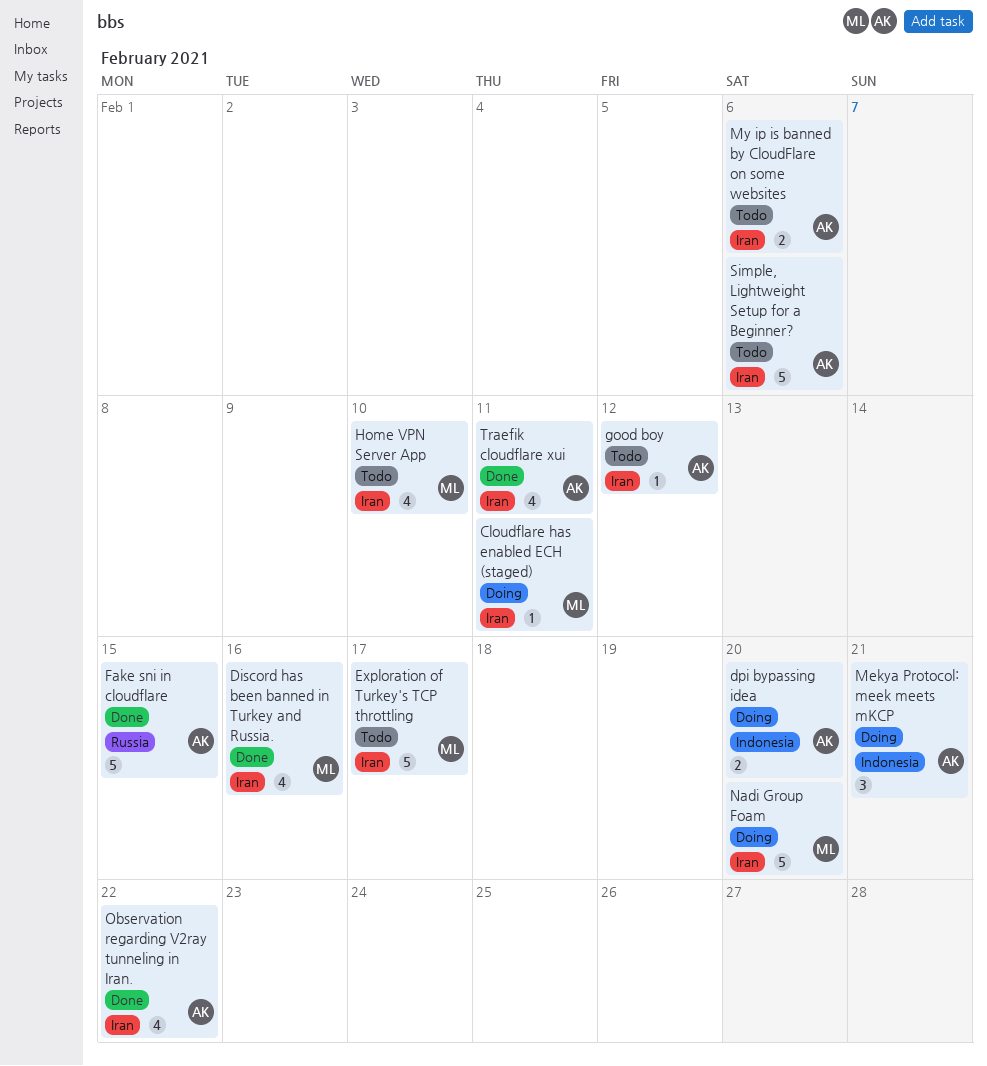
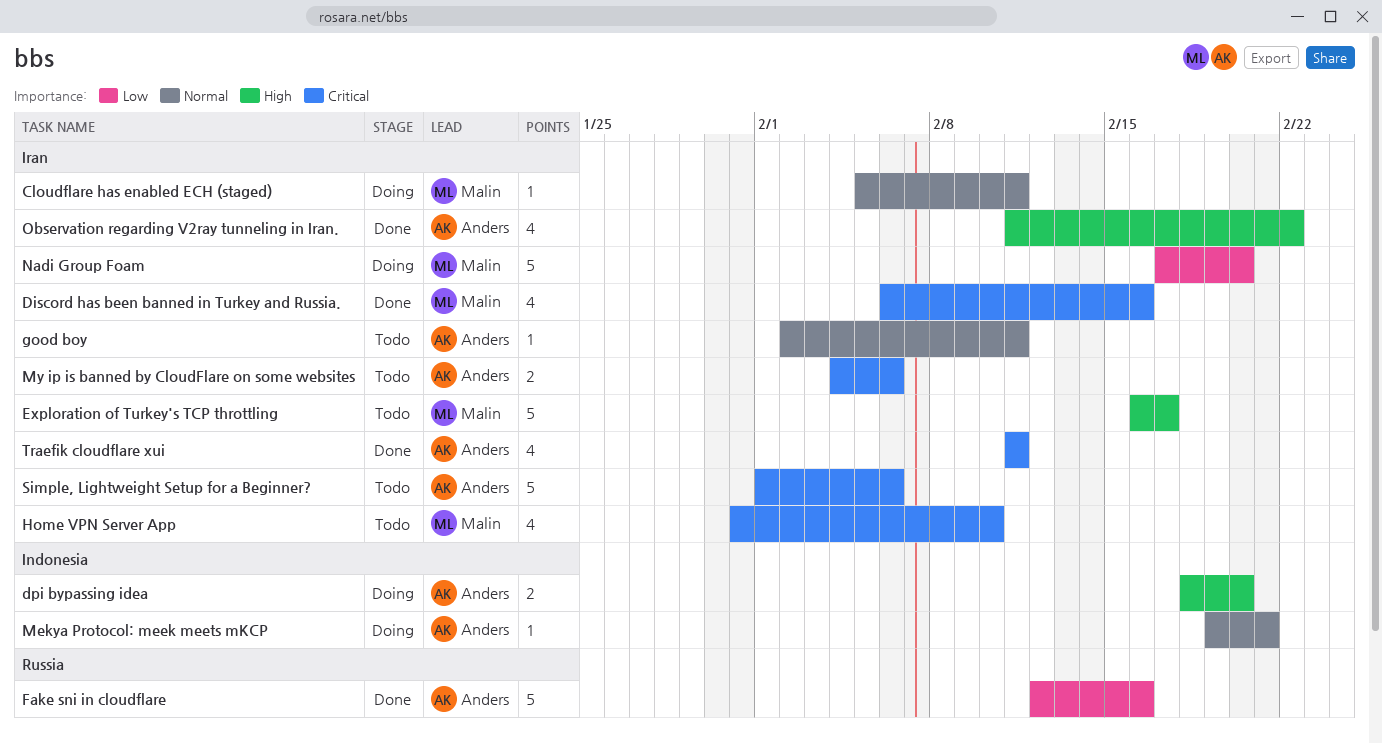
Fake sni in cloudflare, due: Feb 15 -> Feb 16
good boy, due: Feb 12 -> Feb 11
Mekya Protocol: meek meets mKCP, estimate: 3 -> 1

